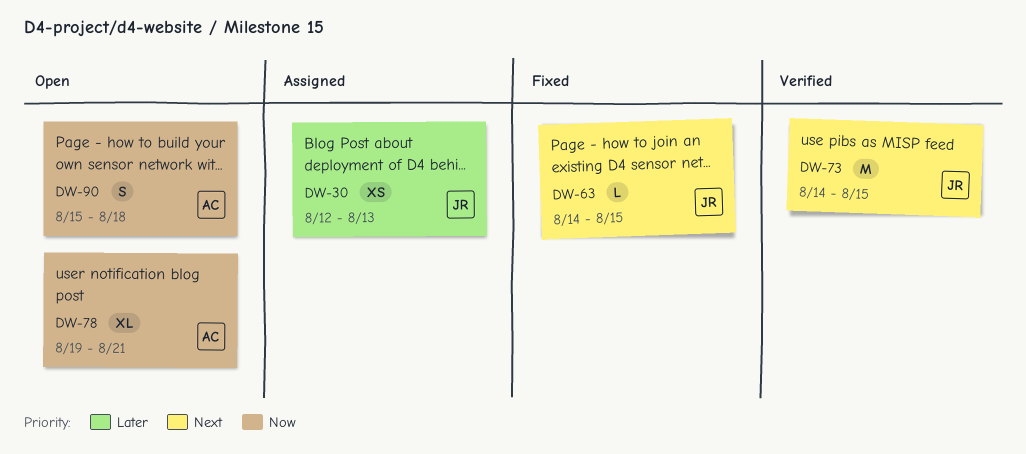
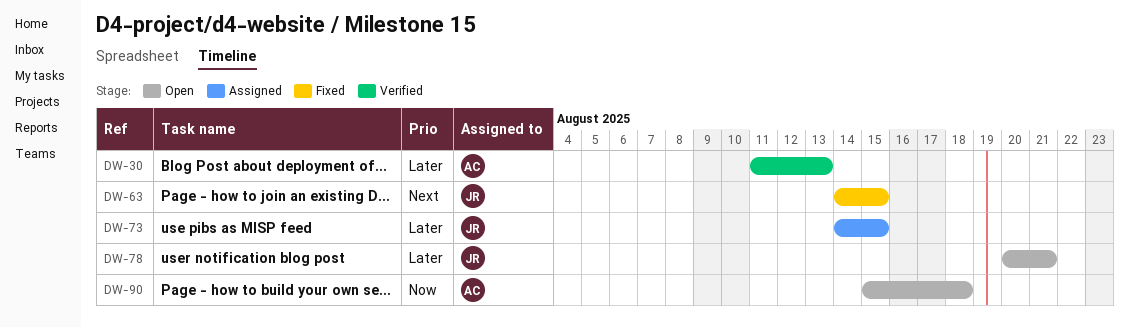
DW-30, status: Assigned -> Verified
DW-30, owner: JR -> AC
DW-30, start: Aug 12 -> Aug 11
DW-73, status: Verified -> Assigned
DW-73, priority: Next -> Later
DW-78, owner: AC -> JR
DW-78, priority: Now -> Later
DW-78, start: Aug 19 -> Aug 20

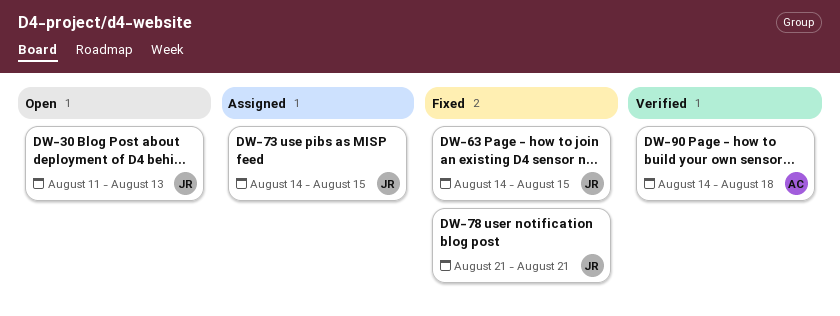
DW-30, status: Verified -> Open
DW-30, owner: AC -> JR
DW-78, status: Open -> Fixed
DW-78, start: Aug 20 -> Aug 21
DW-90, status: Open -> Verified
DW-90, start: Aug 15 -> Aug 14

